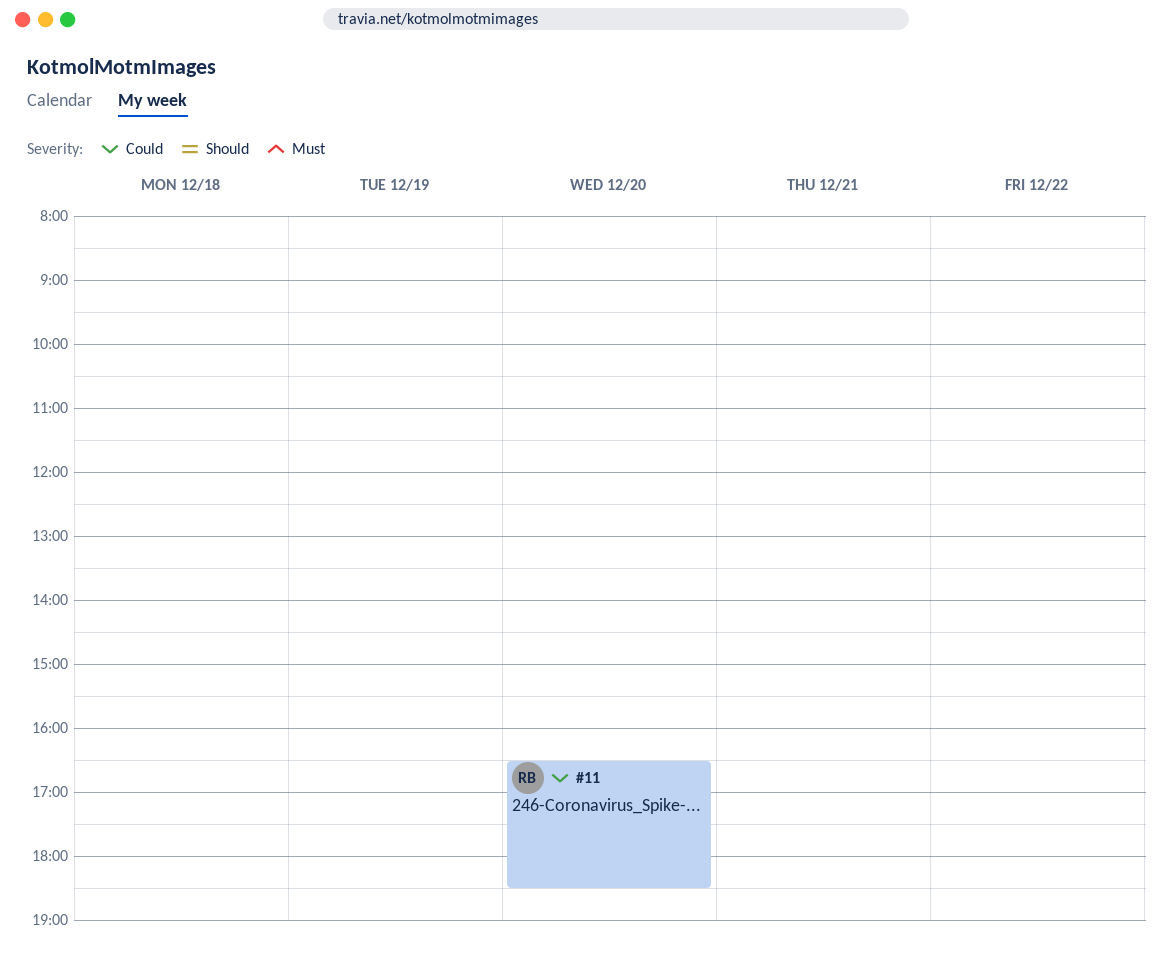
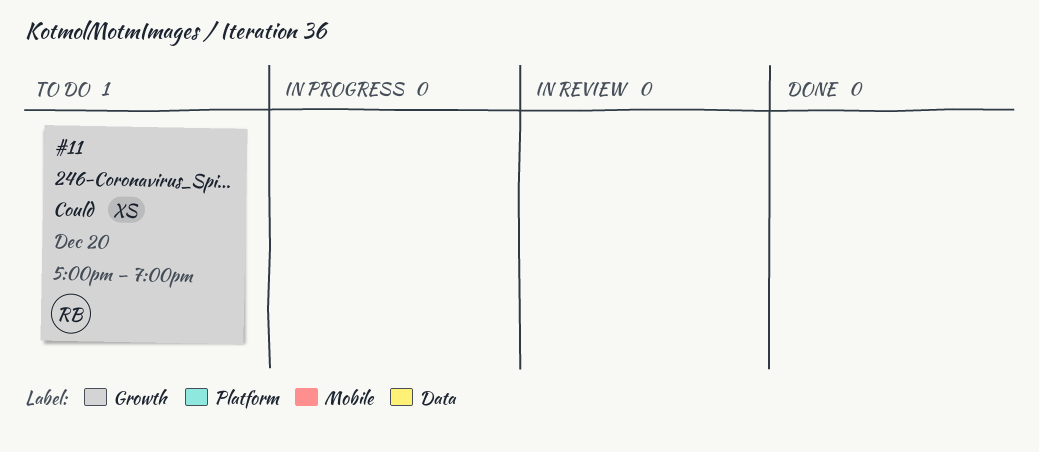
#11, begins: 16:30 -> 17:00
#11, ends: 18:30 -> 19:00

